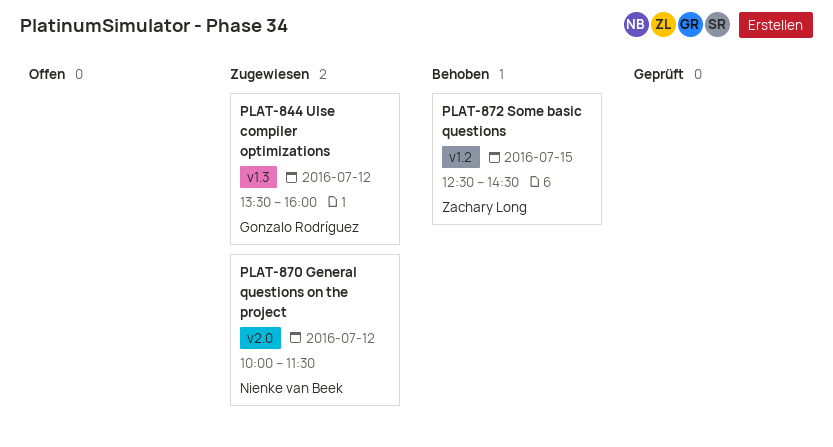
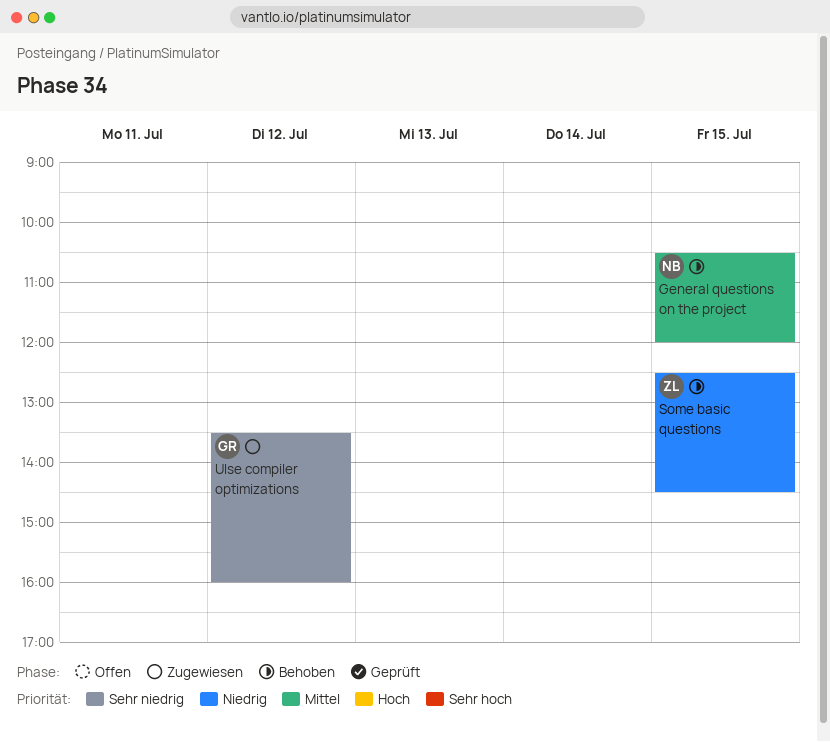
General questions on the project, status: Zugewiesen -> Behoben
General questions on the project, day: Jul 12 -> Jul 15
General questions on the project, begins: 10:00 -> 10:30
General questions on the project, ends: 11:30 -> 12:00

